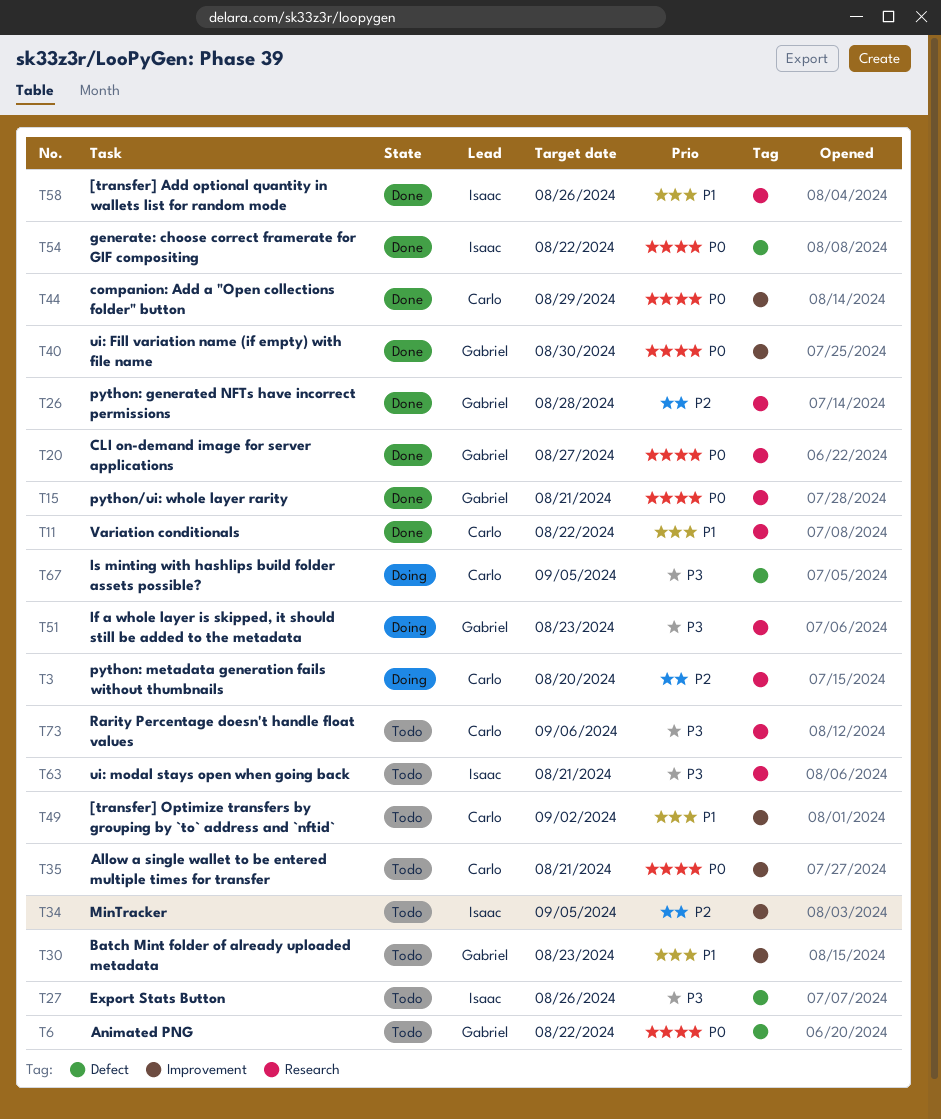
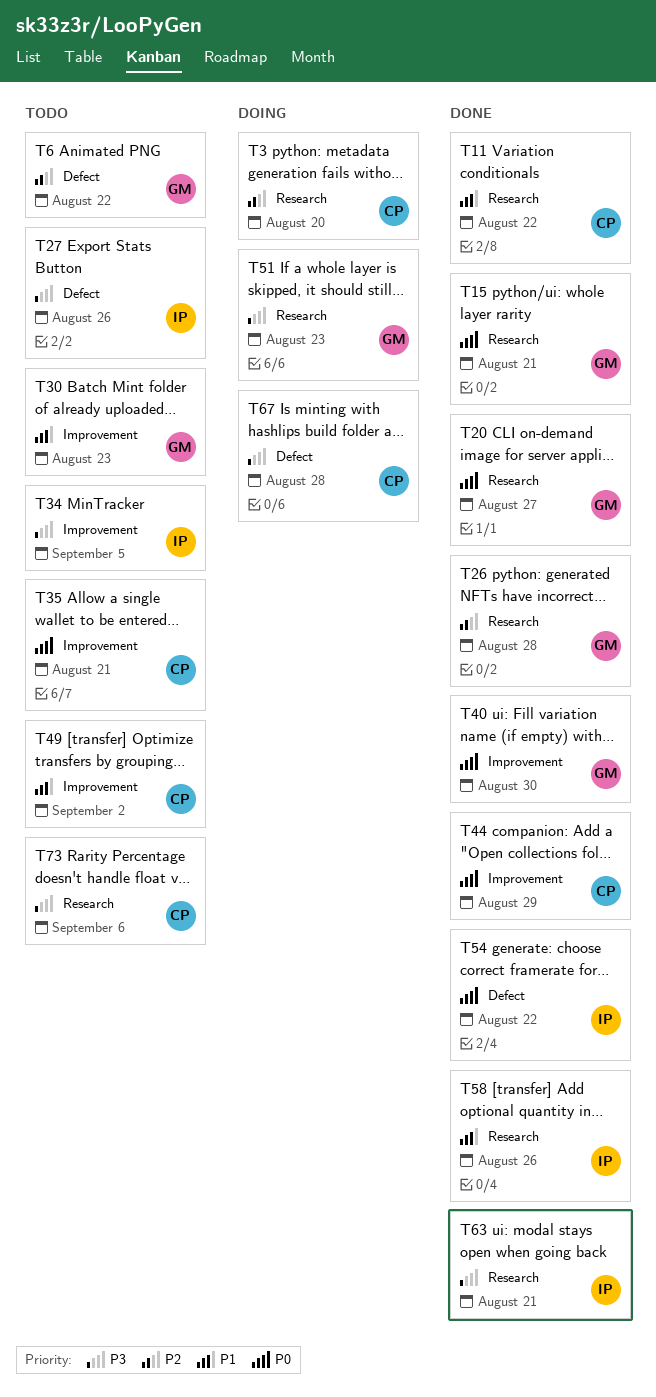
T6, priority: P0 -> P2
T34, priority: P2 -> P3
T63, status: Todo -> Done
T67, due: Sep 5 -> Aug 28

